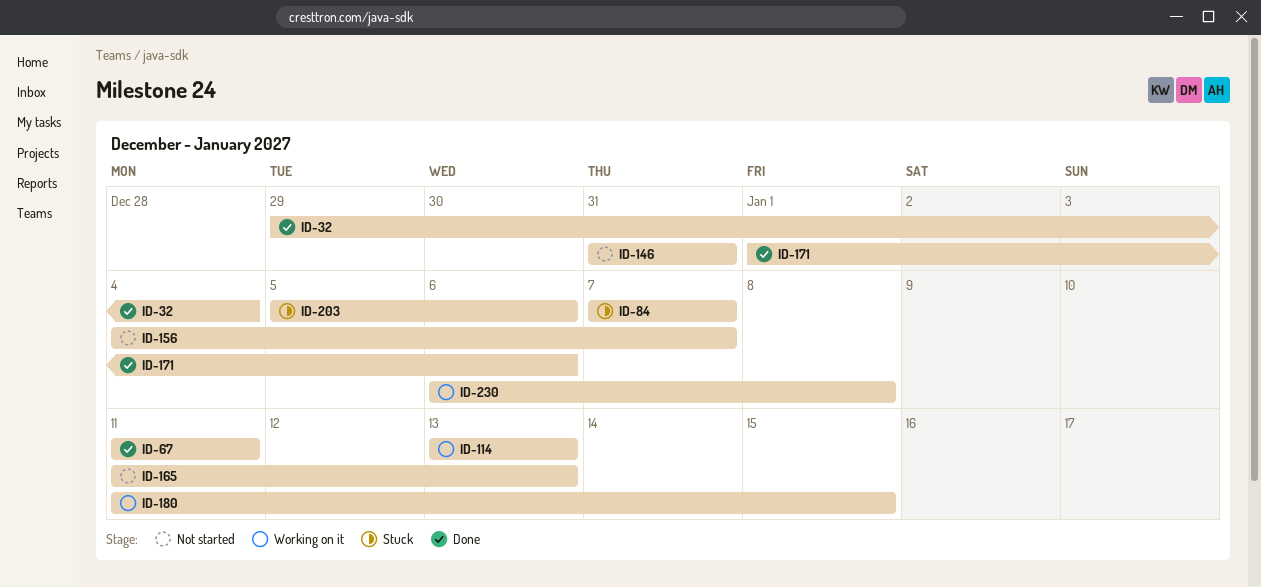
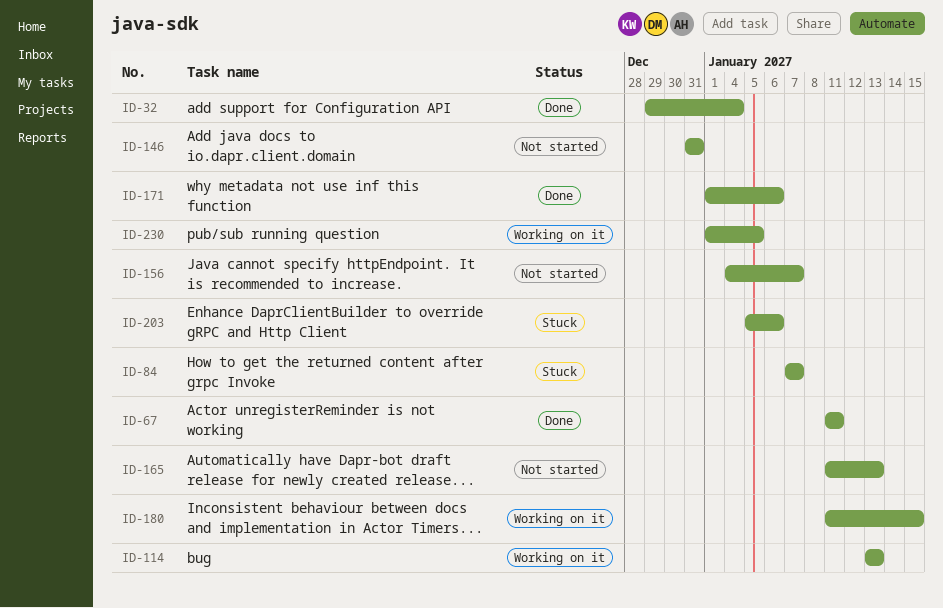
ID-230, start: Jan 6 -> Jan 1
ID-230, due: Jan 8 -> Jan 5

